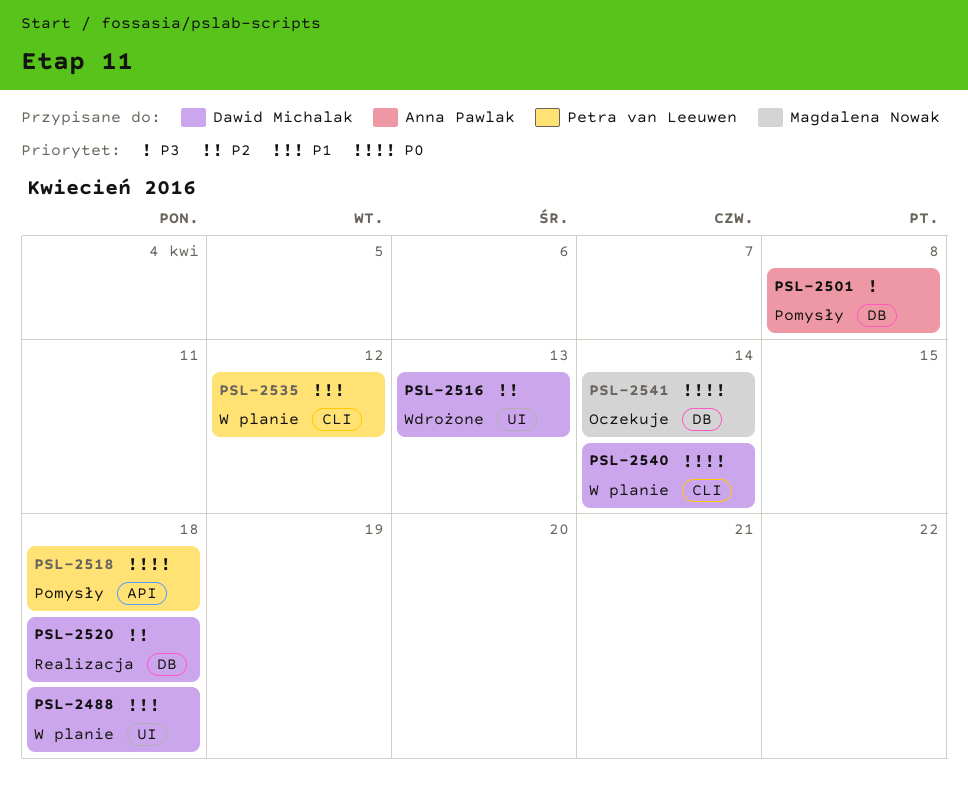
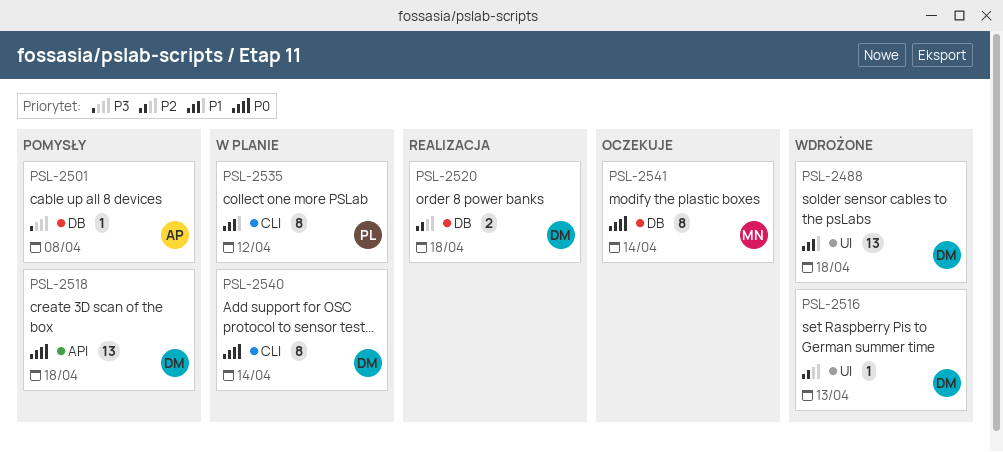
PSL-2488, status: W planie -> Wdrożone
PSL-2518, owner: Petra van Leeuwen -> Dawid Michalak

